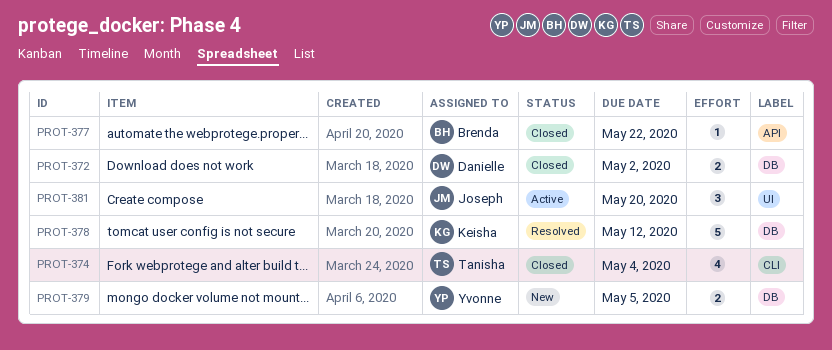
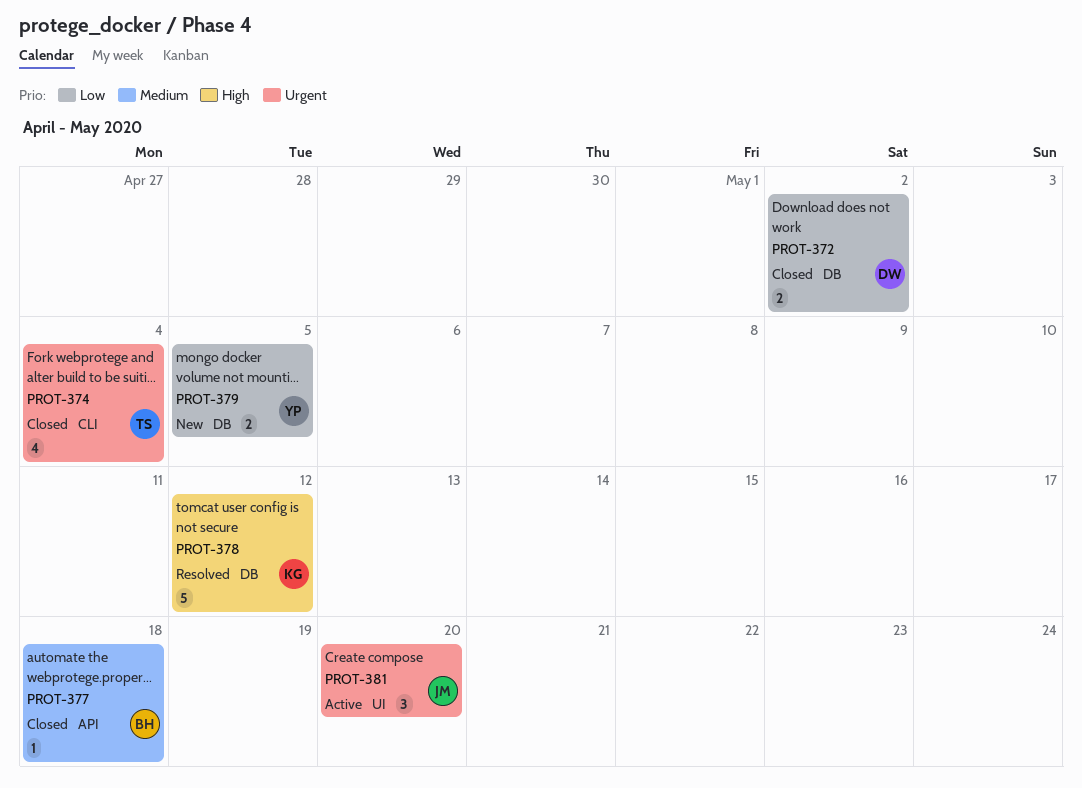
PROT-377, due: May 22 -> May 18

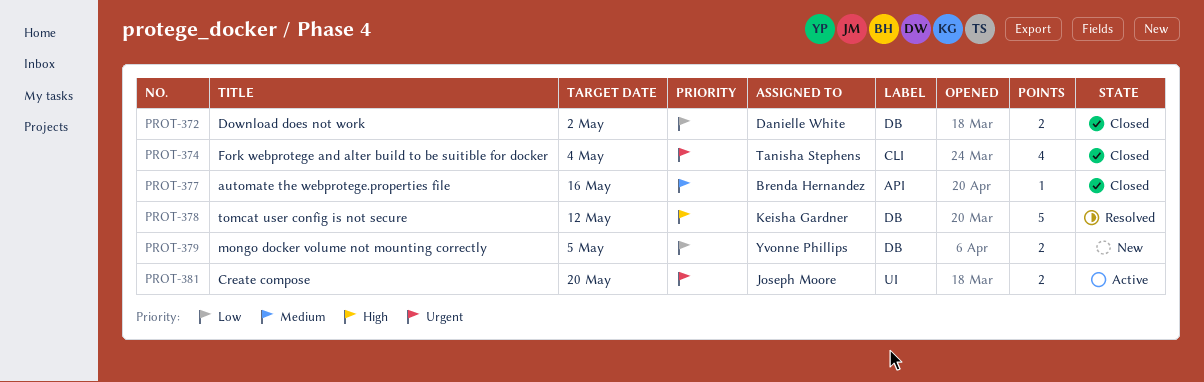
PROT-377, due: May 18 -> May 16
PROT-381, estimate: 3 -> 2

